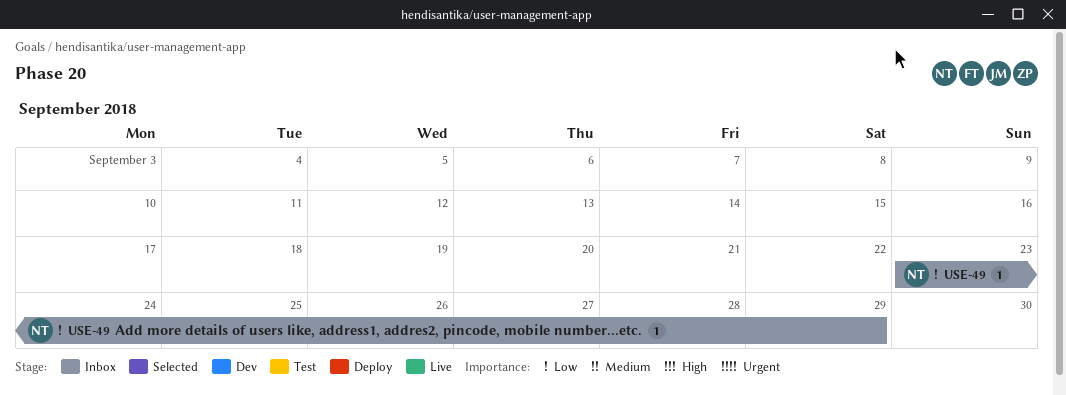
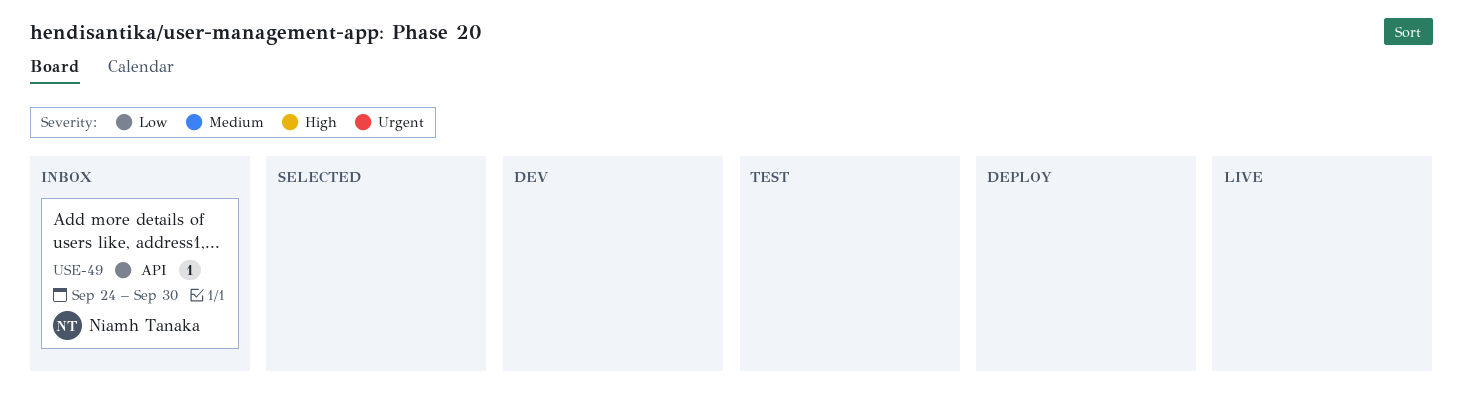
USE-49, start: Sep 23 -> Sep 24
USE-49, due: Sep 29 -> Sep 30

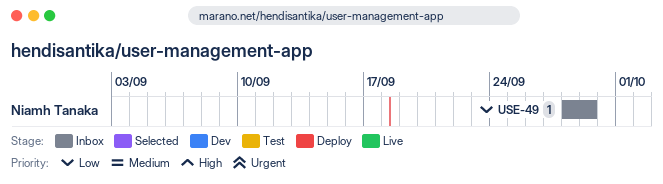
USE-49, start: Sep 24 -> Sep 28
USE-49, due: Sep 30 -> Sep 29

